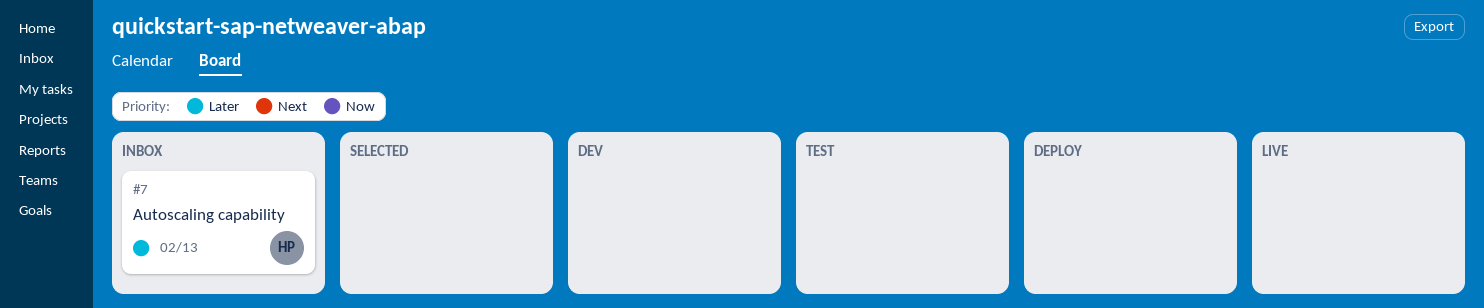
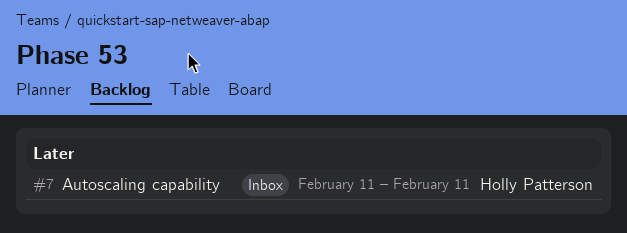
#7, due: Feb 13 -> Feb 11

